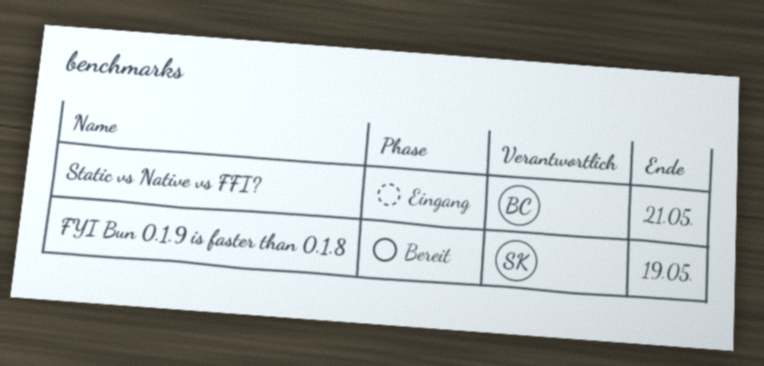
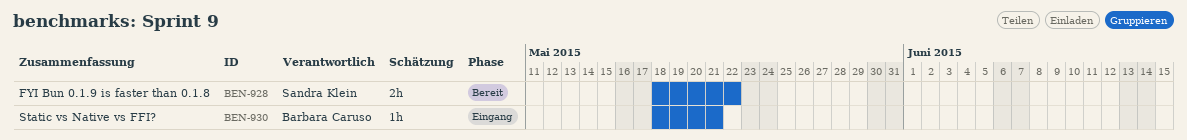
FYI Bun 0.1.9 is faster than 0.1.8, due: May 19 -> May 22

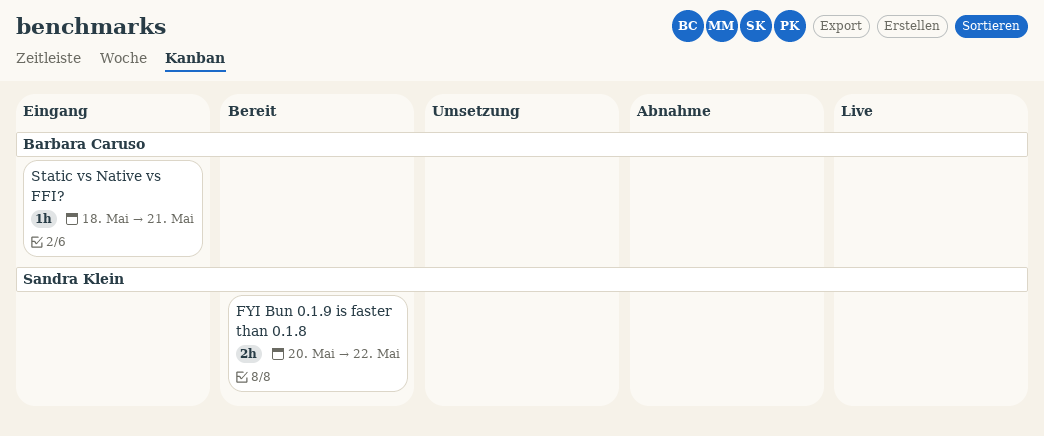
FYI Bun 0.1.9 is faster than 0.1.8, start: May 18 -> May 20

